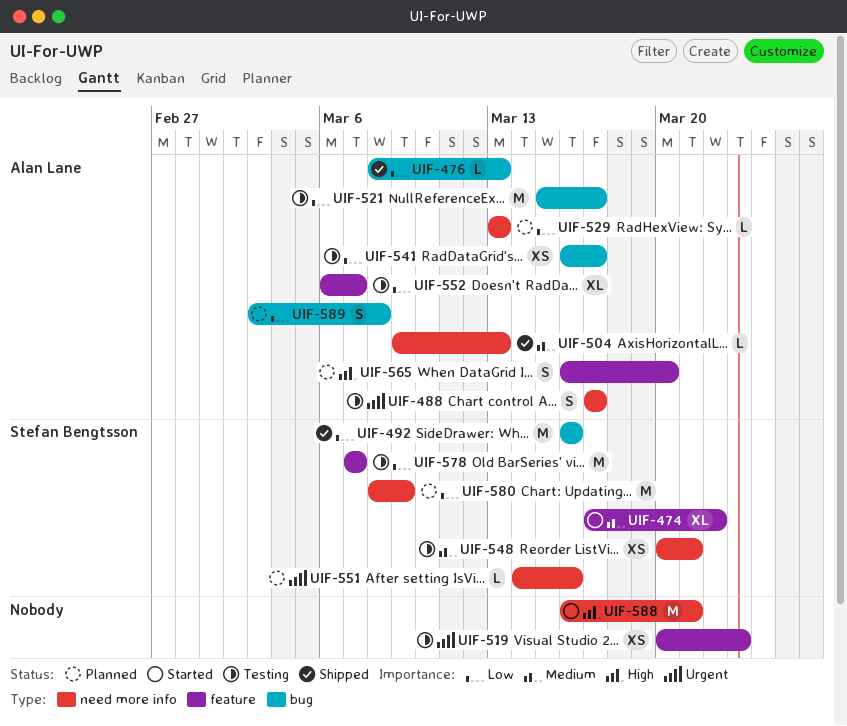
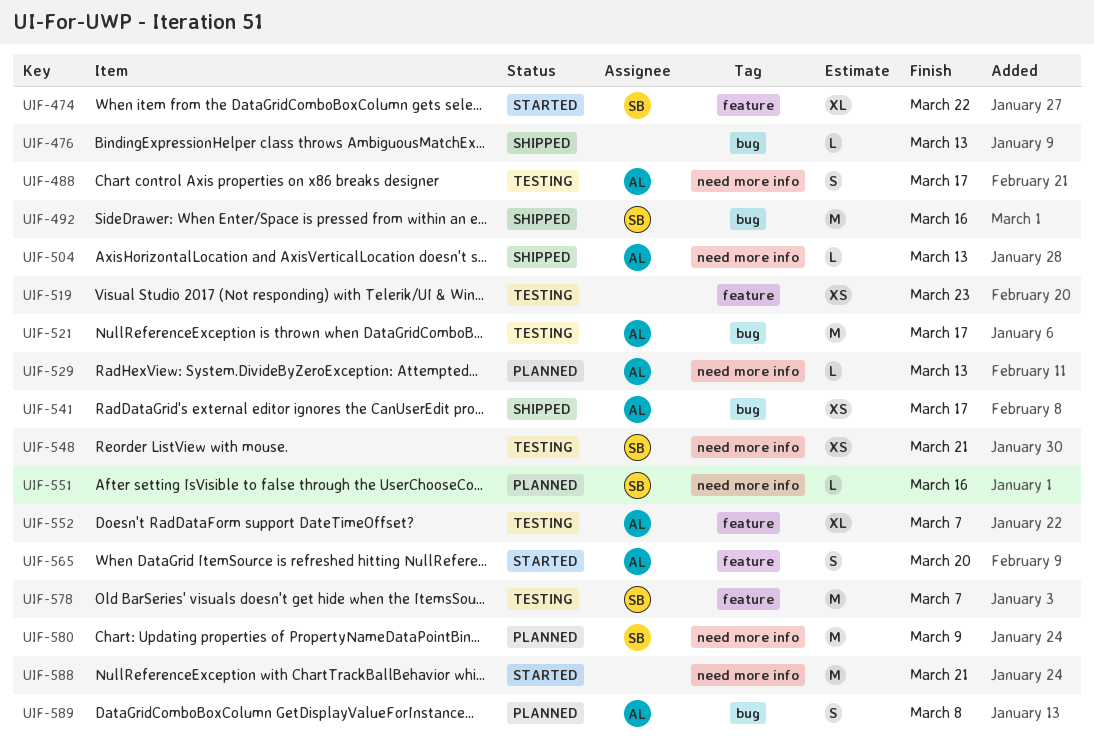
UIF-476, owner: Alan Lane -> none
UIF-541, status: Testing -> Shipped
UIF-565, status: Planned -> Started

